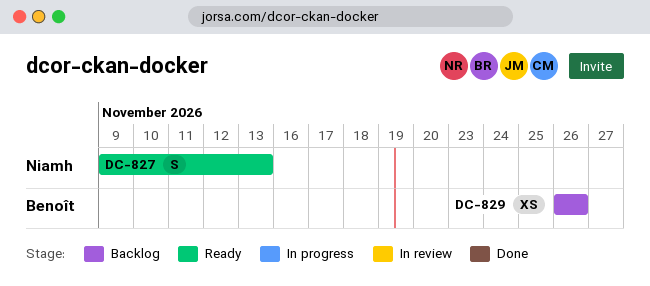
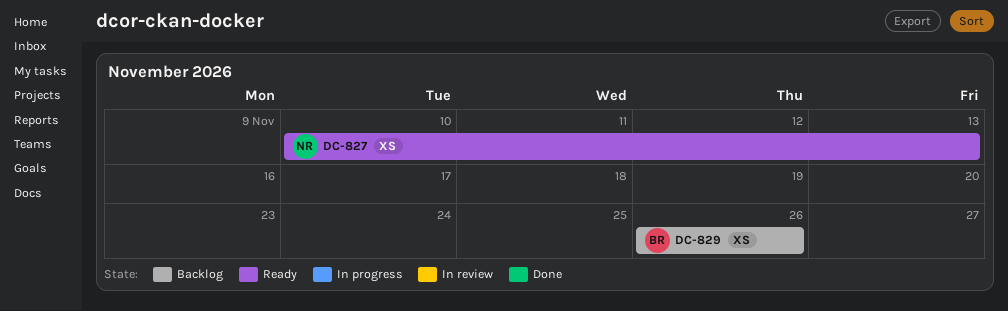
DC-827, estimate: S -> XS
DC-827, start: Nov 9 -> Nov 10

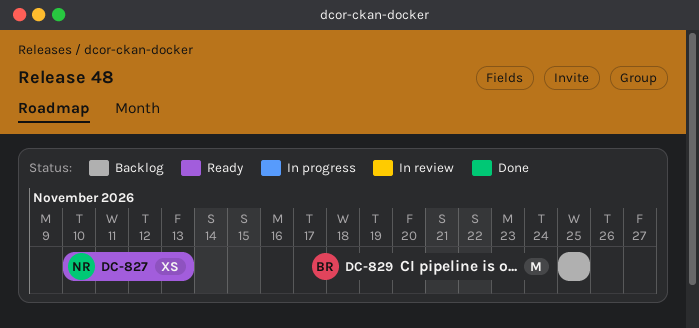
DC-829, estimate: XS -> M
DC-829, start: Nov 26 -> Nov 25
DC-829, due: Nov 26 -> Nov 25

